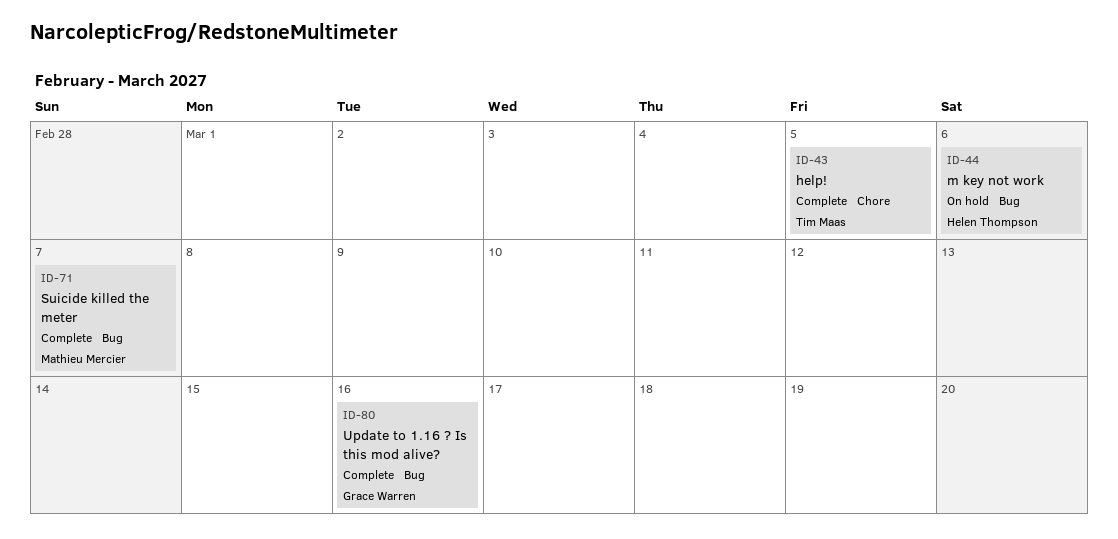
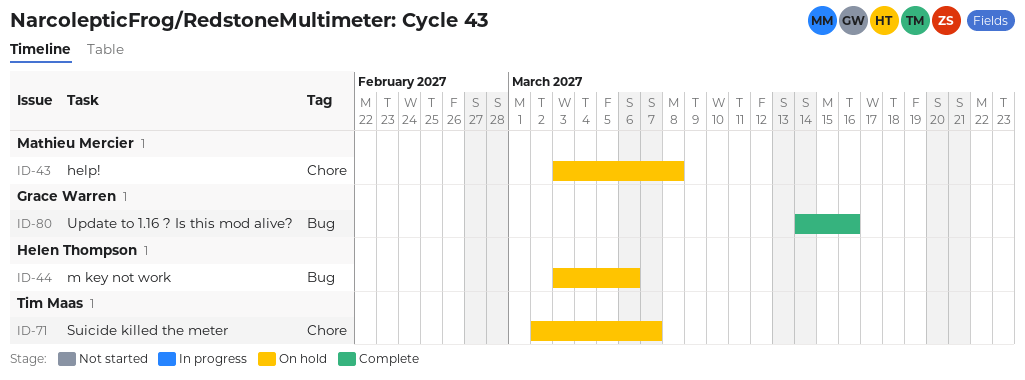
ID-43, status: Complete -> On hold
ID-43, owner: Tim Maas -> Mathieu Mercier
ID-43, due: Mar 5 -> Mar 8
ID-71, status: Complete -> On hold
ID-71, owner: Mathieu Mercier -> Tim Maas
ID-71, label: Bug -> Chore

